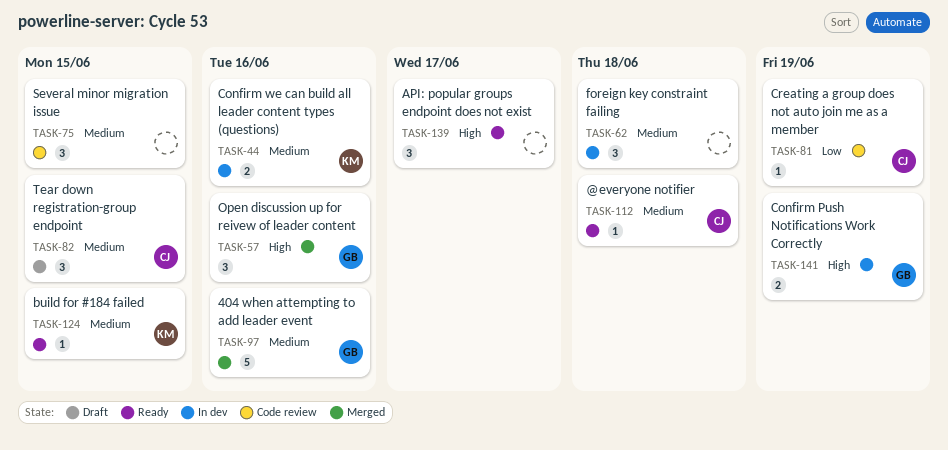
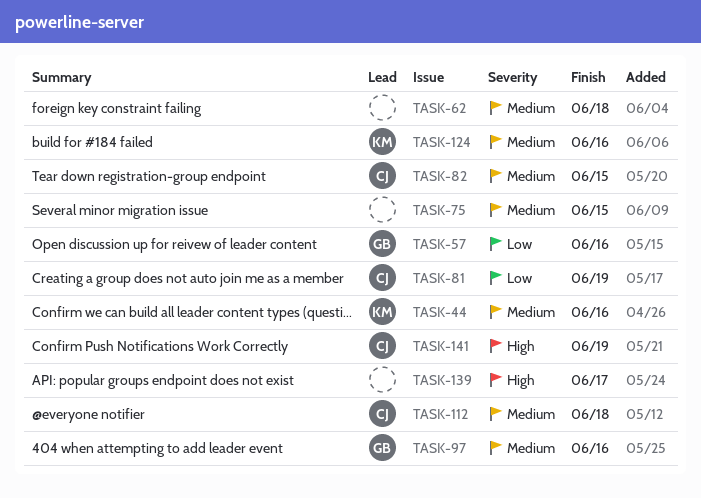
TASK-57, priority: High -> Low
TASK-124, due: Jun 15 -> Jun 16
TASK-141, owner: GB -> CJ

